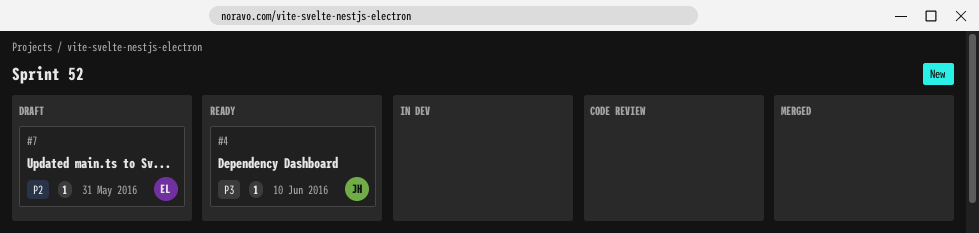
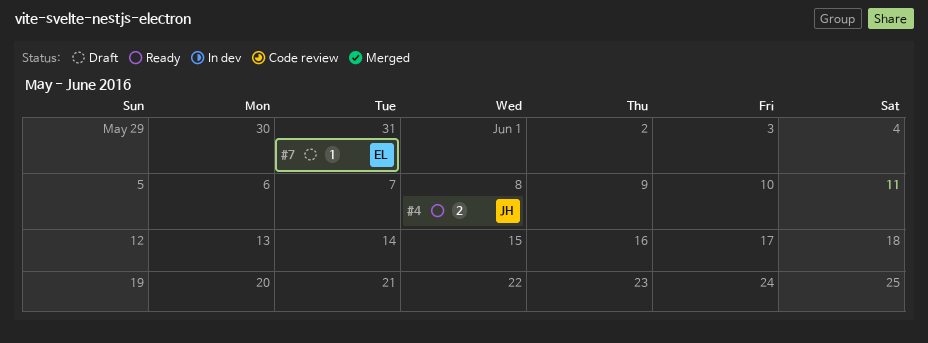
#4, estimate: 1 -> 2
#4, due: Jun 10 -> Jun 8

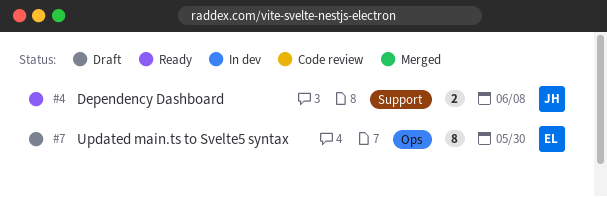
#7, estimate: 1 -> 8
#7, due: May 31 -> May 30

